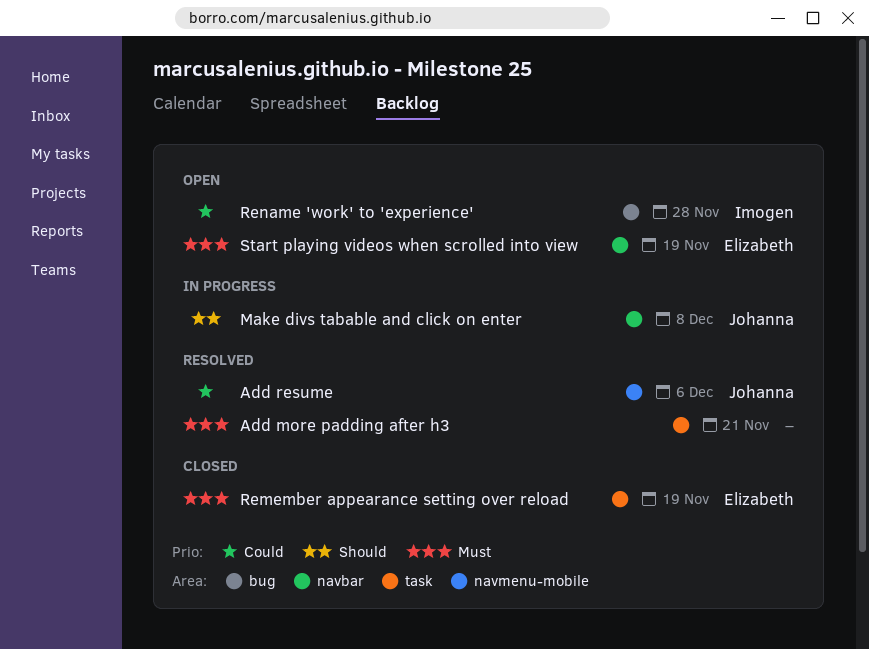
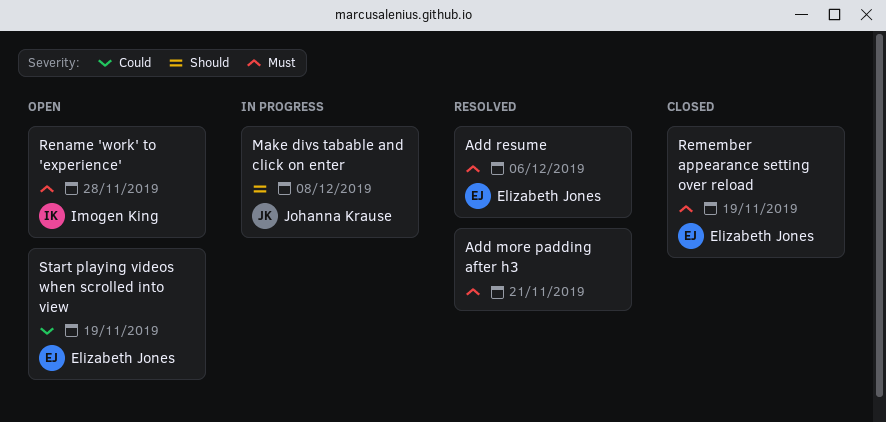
Add resume, owner: Johanna Krause -> Elizabeth Jones
Add resume, priority: Could -> Must
Rename 'work' to 'experience', priority: Could -> Must
Start playing videos when scrolled into view, priority: Must -> Could

